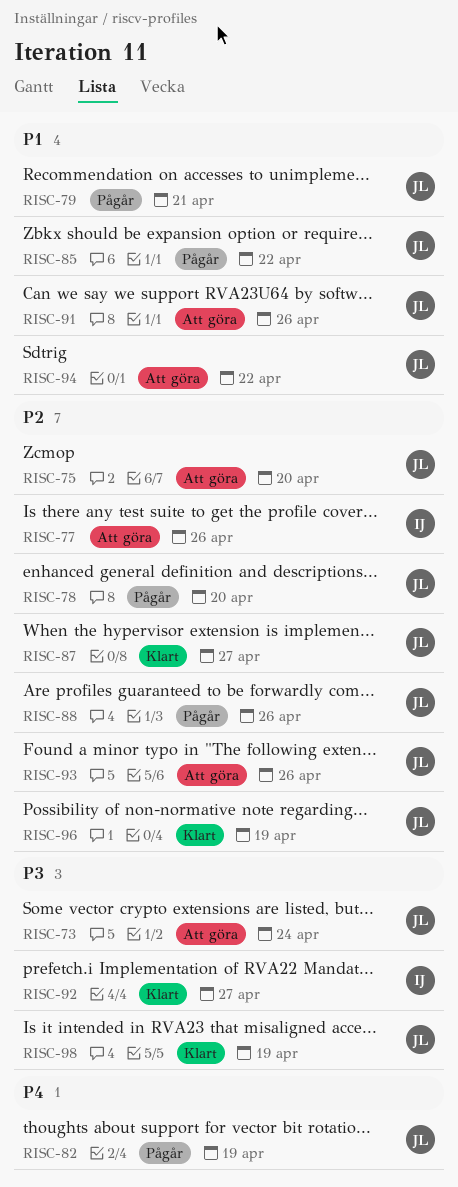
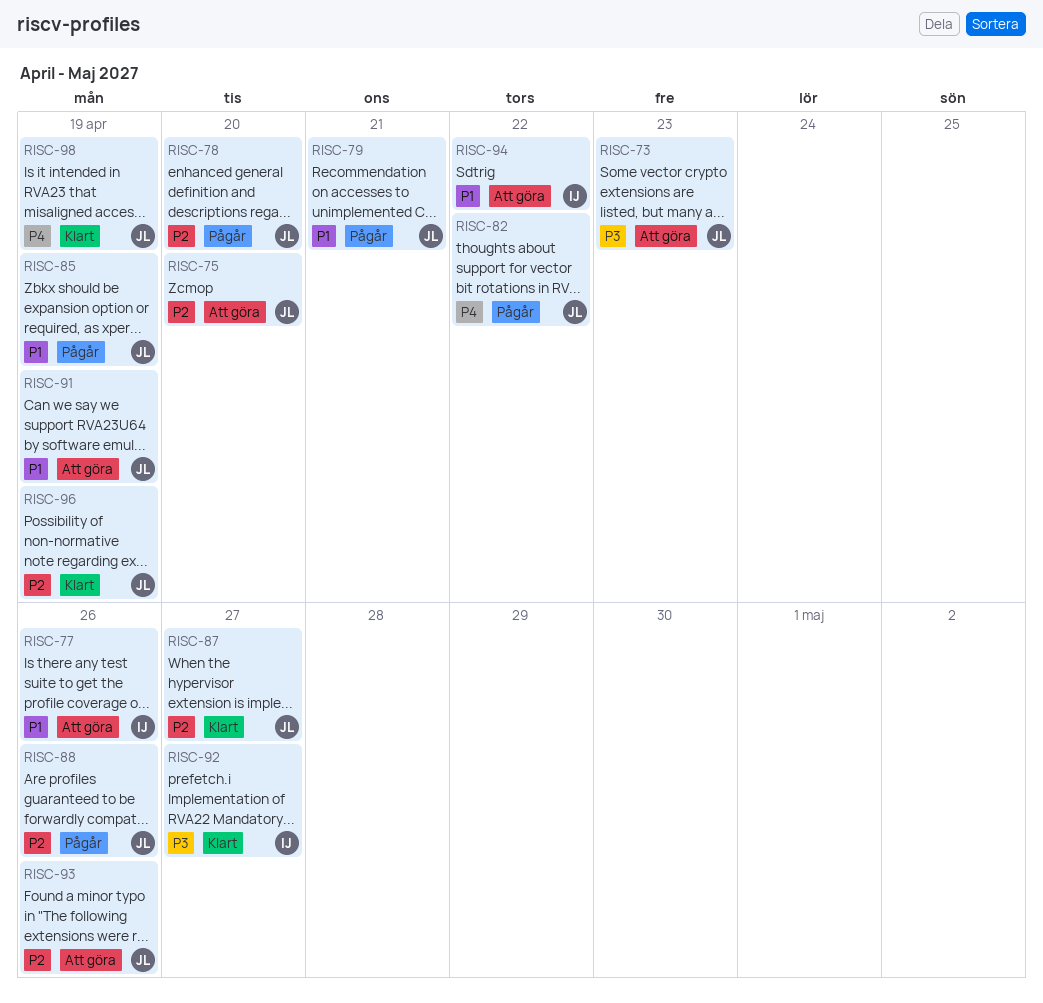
RISC-73, due: Apr 24 -> Apr 23
RISC-77, priority: P2 -> P1
RISC-82, due: Apr 19 -> Apr 22
RISC-85, due: Apr 22 -> Apr 19
RISC-91, due: Apr 26 -> Apr 19
RISC-94, owner: JL -> IJ
RISC-98, priority: P3 -> P4

